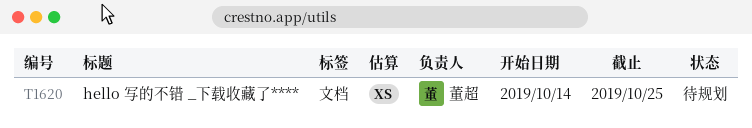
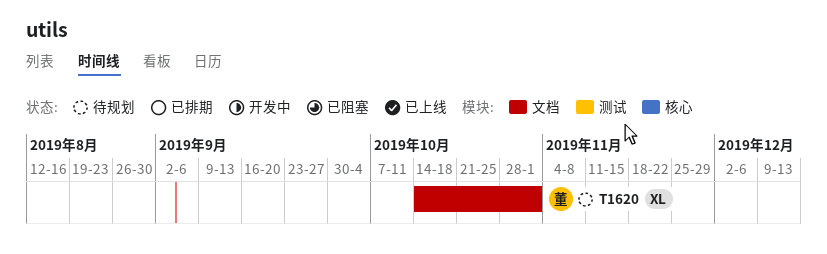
T1620, estimate: XS -> XL
T1620, due: Oct 25 -> Nov 1

